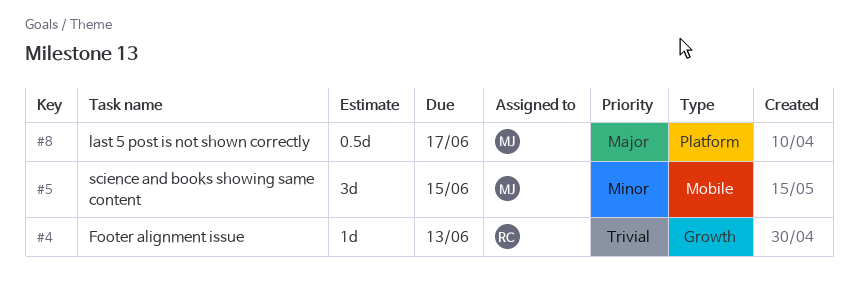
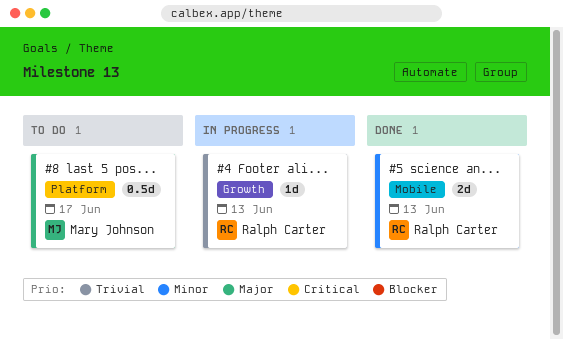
#5, owner: Mary Johnson -> Ralph Carter
#5, estimate: 3d -> 2d
#5, due: Jun 15 -> Jun 13

